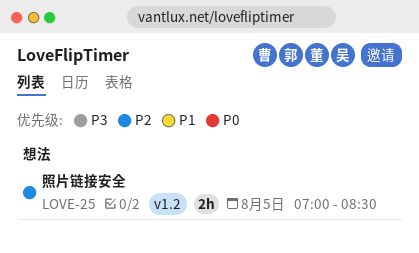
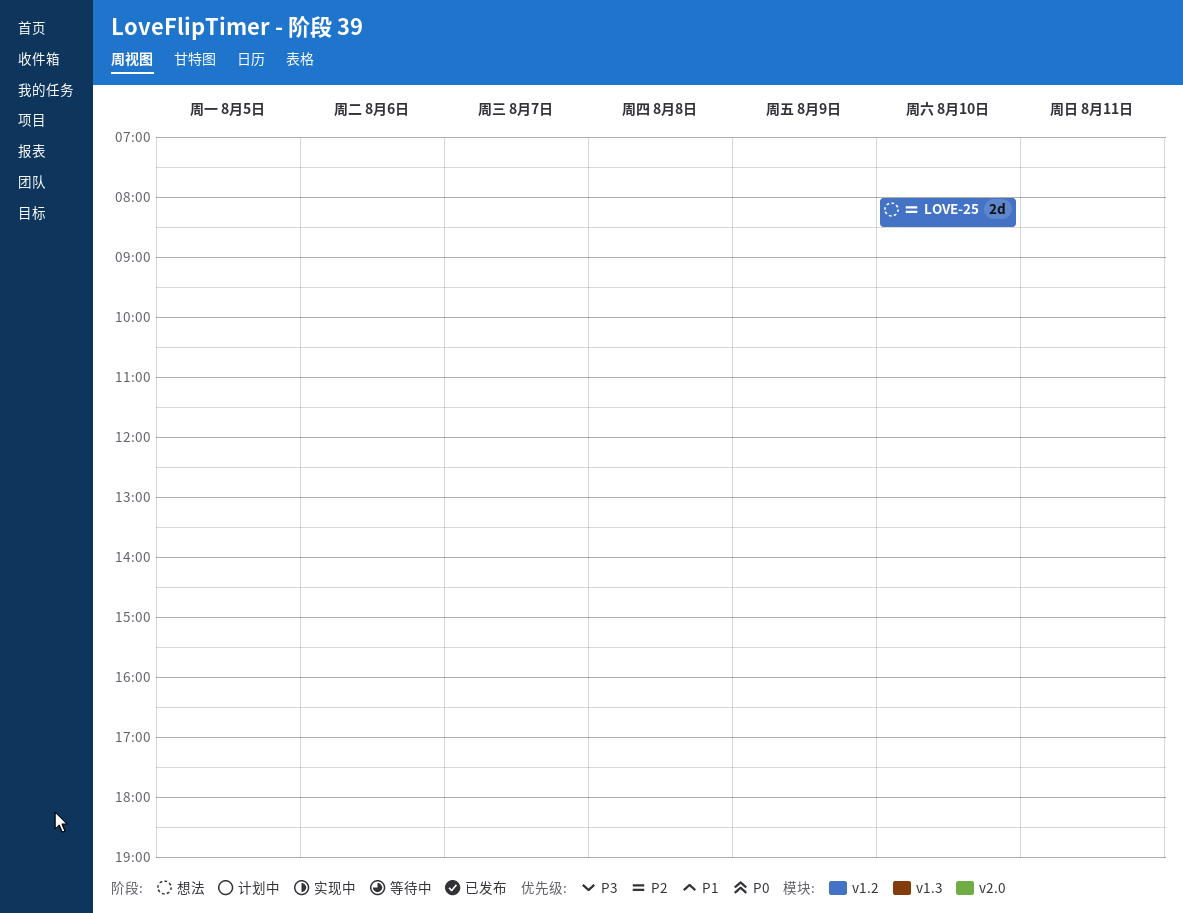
LOVE-25, estimate: 2h -> 2d
LOVE-25, day: Aug 5 -> Aug 10
LOVE-25, begins: 07:00 -> 08:00

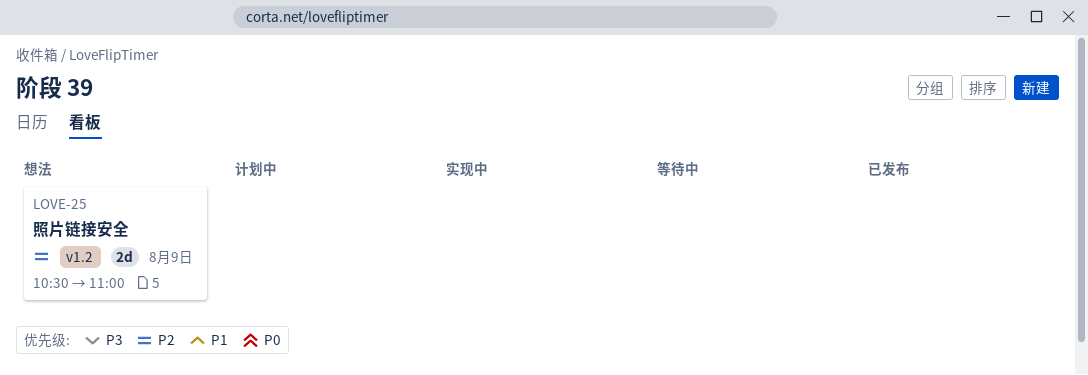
LOVE-25, day: Aug 10 -> Aug 9
LOVE-25, begins: 08:00 -> 10:30
LOVE-25, ends: 08:30 -> 11:00

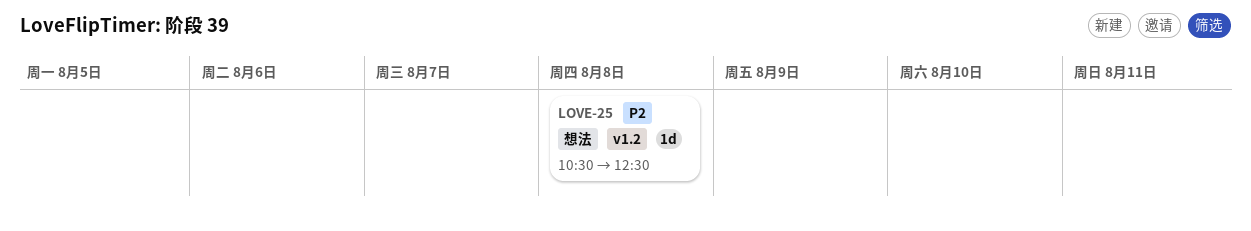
LOVE-25, estimate: 2d -> 1d
LOVE-25, day: Aug 9 -> Aug 8
LOVE-25, ends: 11:00 -> 12:30

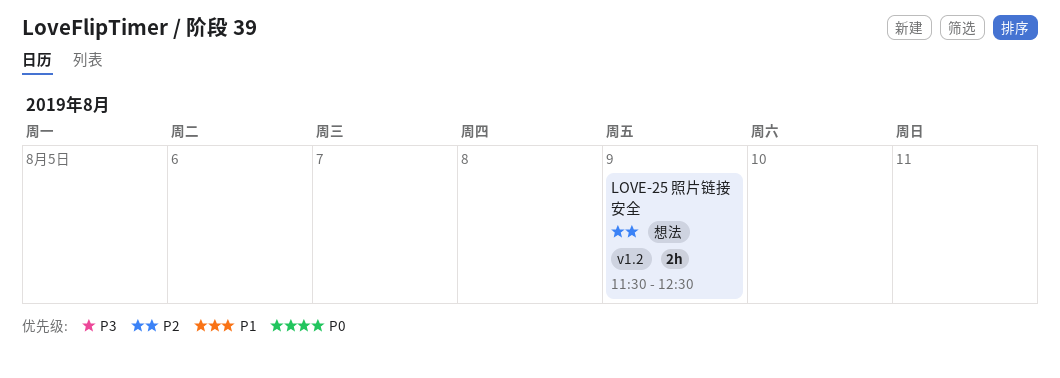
LOVE-25, estimate: 1d -> 2h
LOVE-25, day: Aug 8 -> Aug 9
LOVE-25, begins: 10:30 -> 11:30

